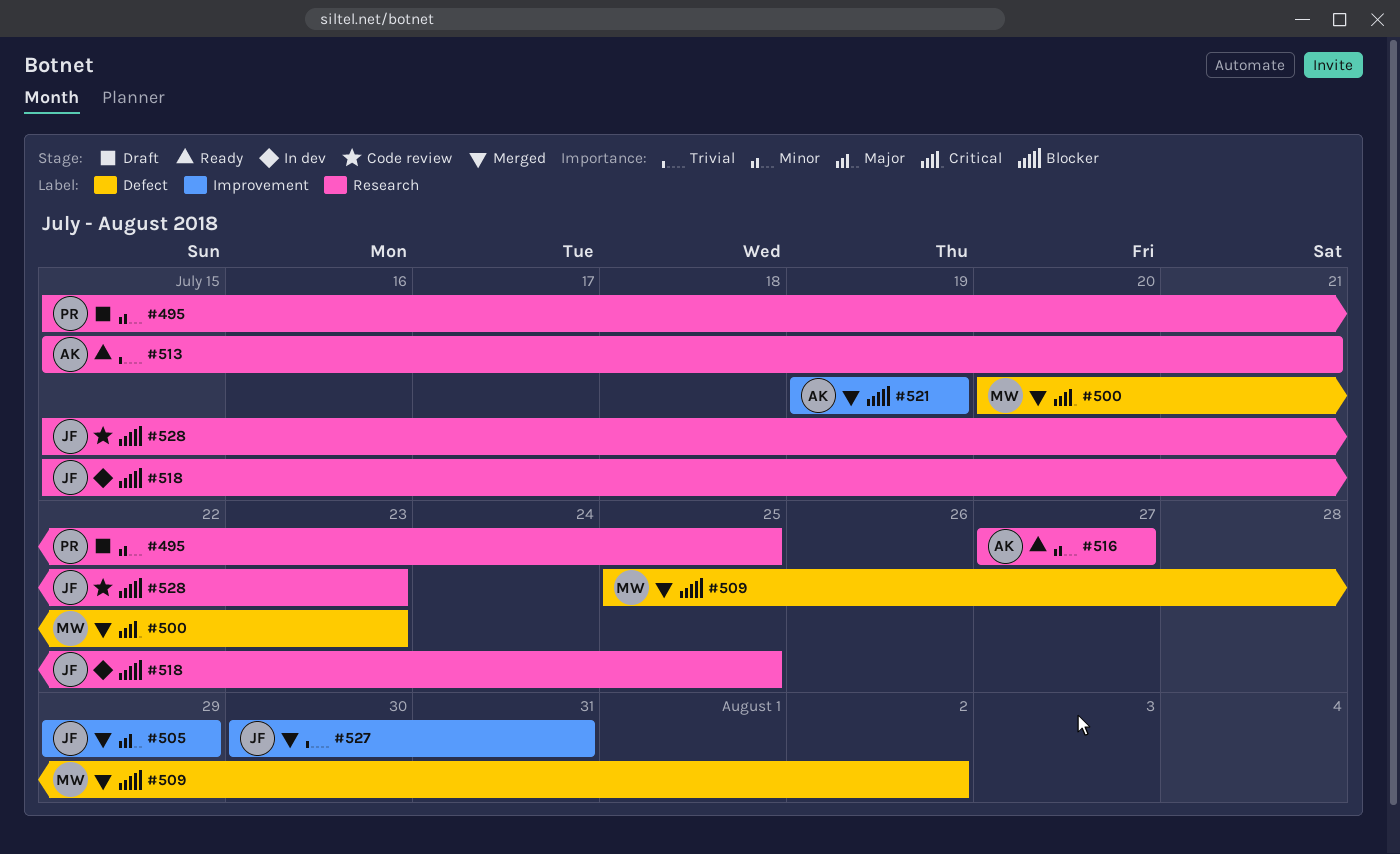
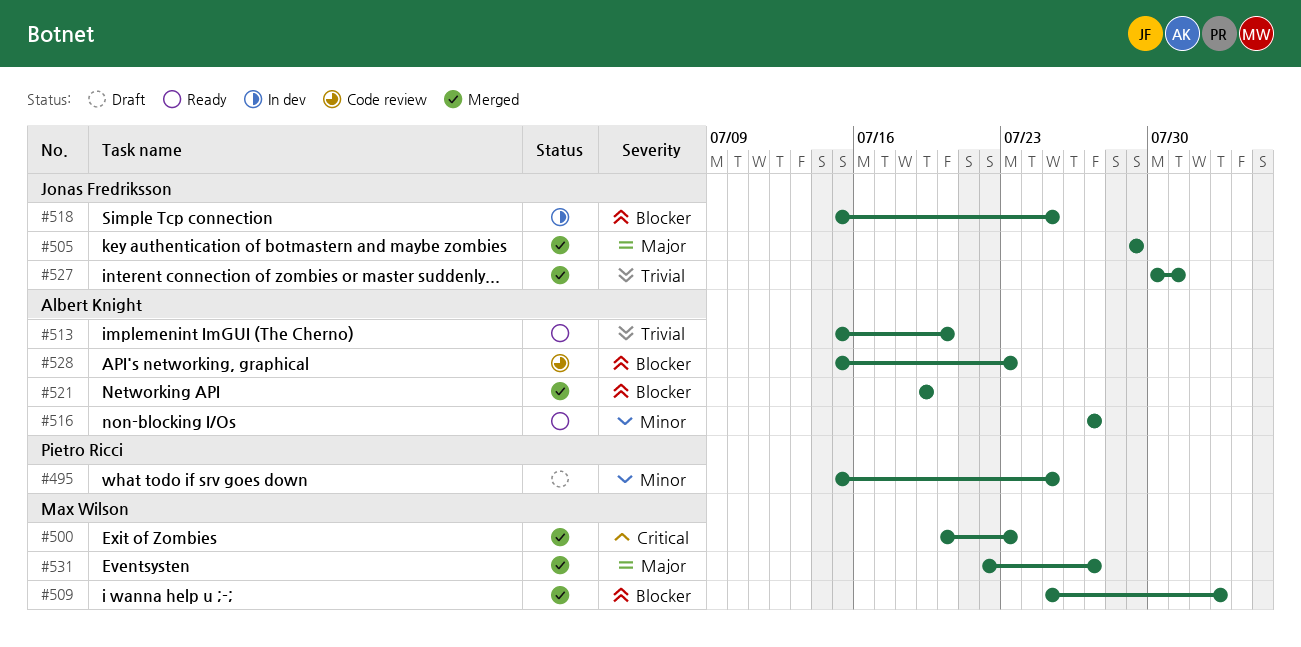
#513, due: Jul 21 -> Jul 20
#528, owner: Jonas Fredriksson -> Albert Knight
#531: none -> present

